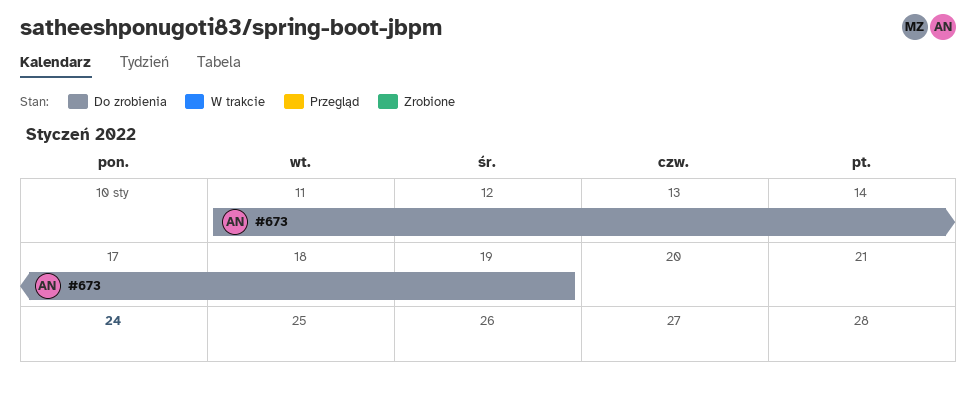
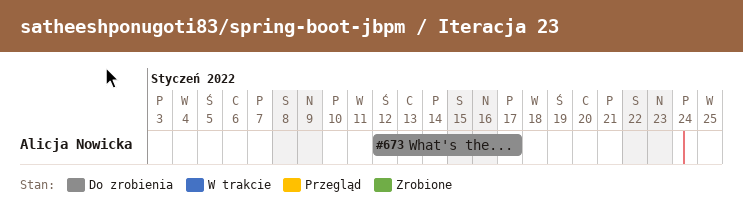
#673, start: Jan 11 -> Jan 12
#673, due: Jan 19 -> Jan 17

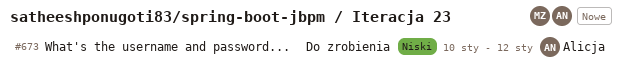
#673, start: Jan 12 -> Jan 10
#673, due: Jan 17 -> Jan 12

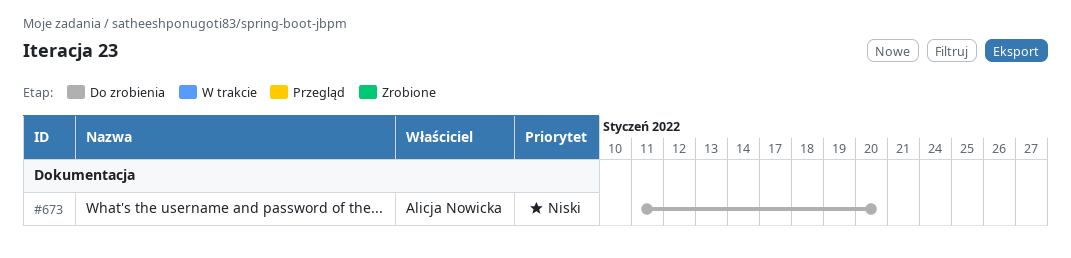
#673, start: Jan 10 -> Jan 11
#673, due: Jan 12 -> Jan 20

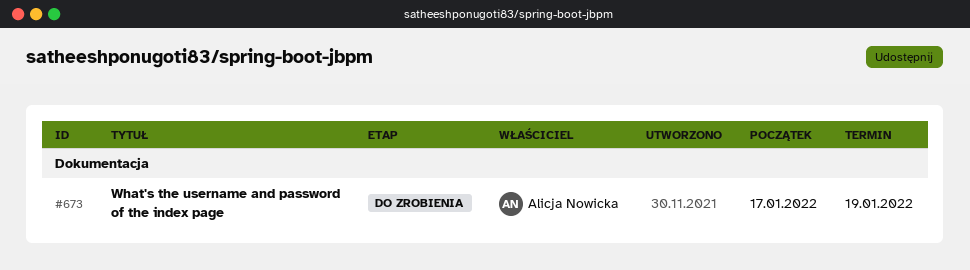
#673, start: Jan 11 -> Jan 17
#673, due: Jan 20 -> Jan 19

